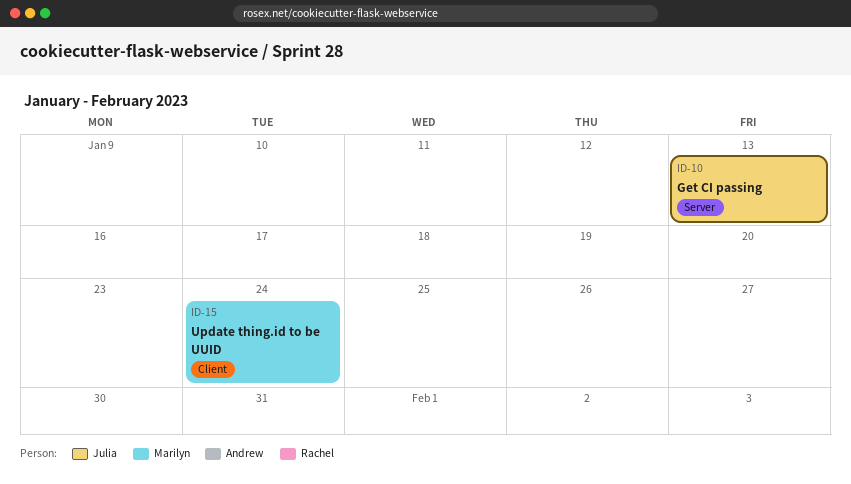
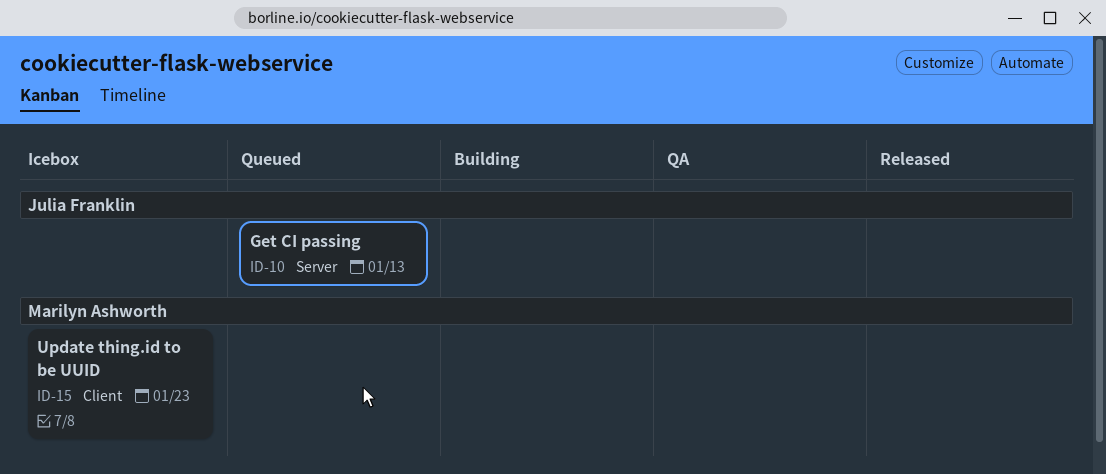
ID-15, due: Jan 24 -> Jan 23

